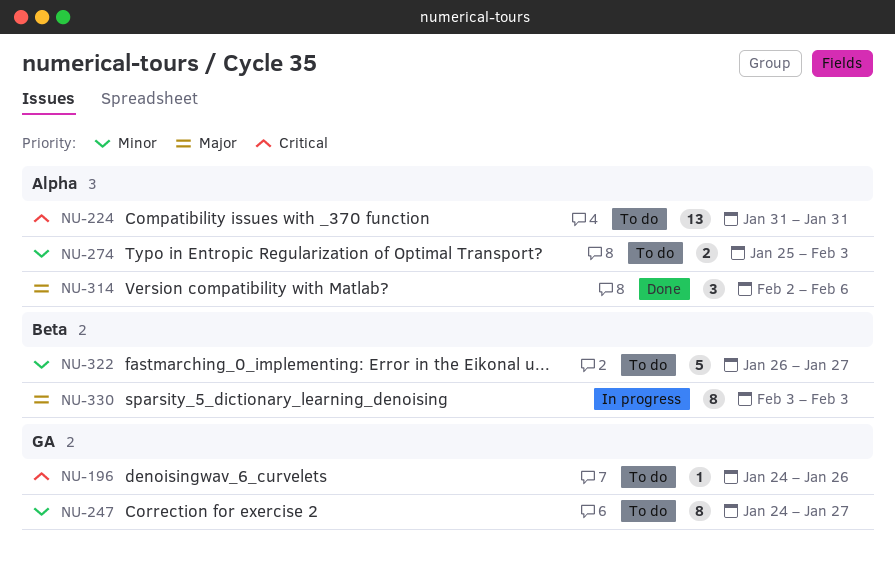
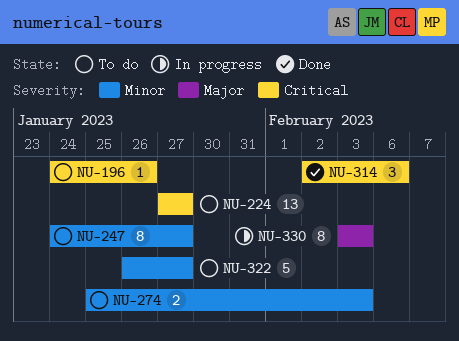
NU-224, start: Jan 31 -> Jan 27
NU-224, due: Jan 31 -> Jan 27
NU-314, priority: Major -> Critical

